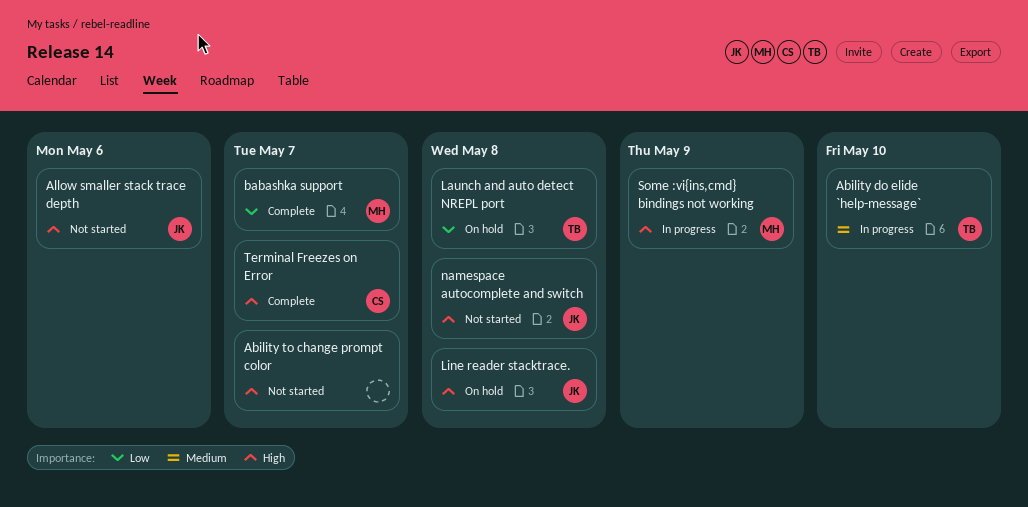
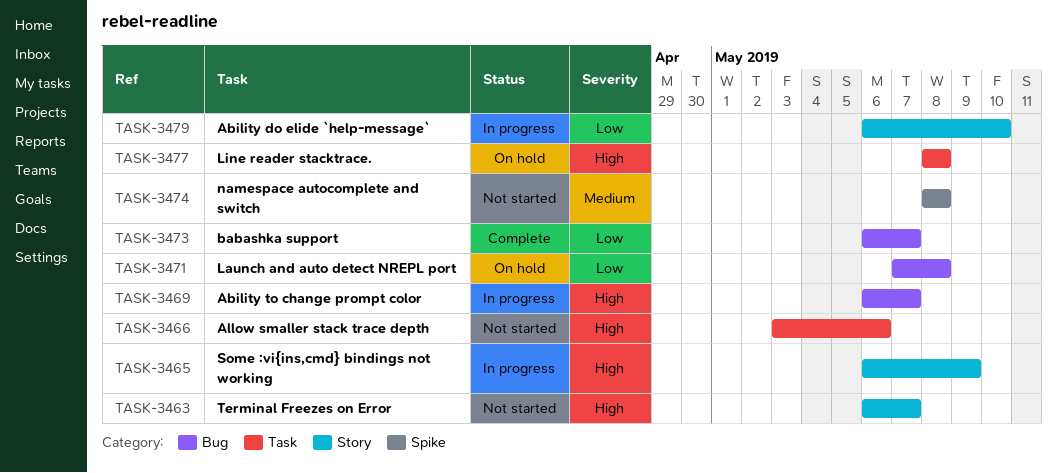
Ability do elide `help-message`, priority: Medium -> Low
Ability to change prompt color, status: Not started -> In progress
namespace autocomplete and switch, priority: High -> Medium
Terminal Freezes on Error, status: Complete -> Not started

